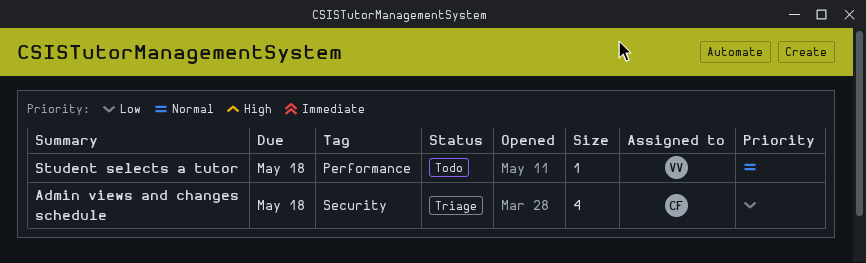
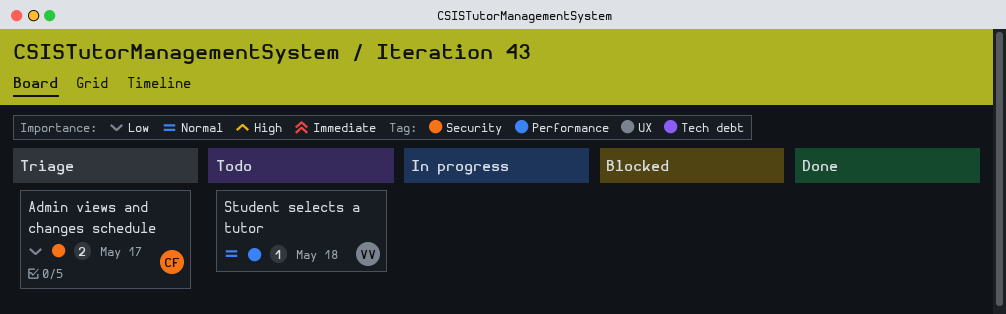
Admin views and changes schedule, estimate: 4 -> 2
Admin views and changes schedule, due: May 18 -> May 17

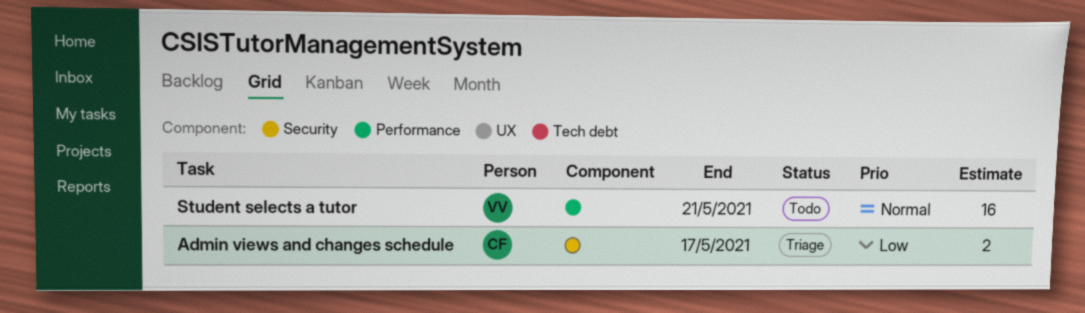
Student selects a tutor, estimate: 1 -> 16
Student selects a tutor, due: May 18 -> May 21

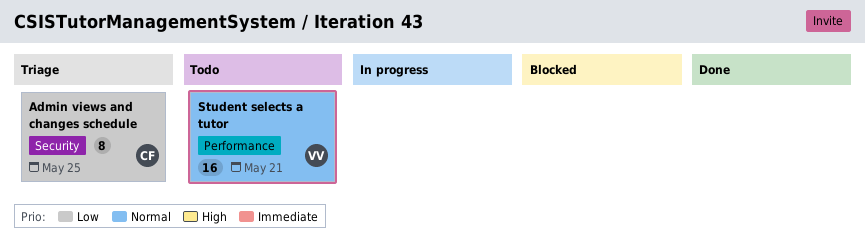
Admin views and changes schedule, estimate: 2 -> 8
Admin views and changes schedule, due: May 17 -> May 25

